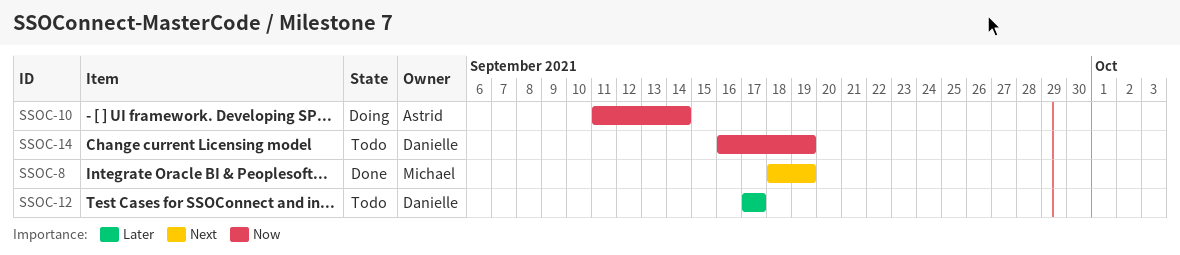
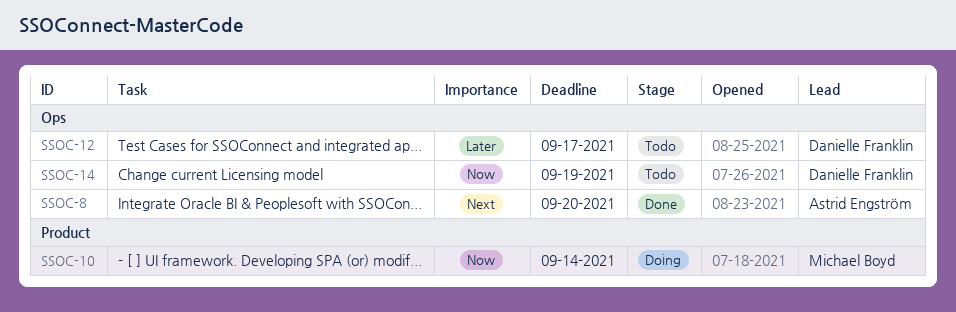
SSOC-8, owner: Michael Boyd -> Astrid Engström
SSOC-8, due: Sep 19 -> Sep 20
SSOC-10, owner: Astrid Engström -> Michael Boyd

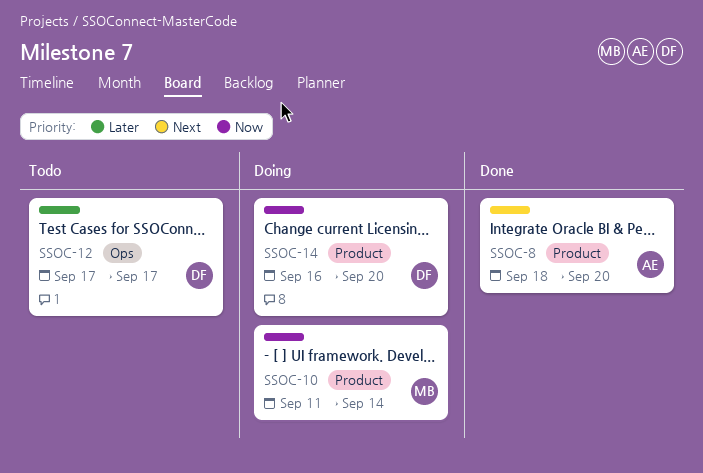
SSOC-8, label: Ops -> Product
SSOC-14, status: Todo -> Doing
SSOC-14, label: Ops -> Product
SSOC-14, due: Sep 19 -> Sep 20

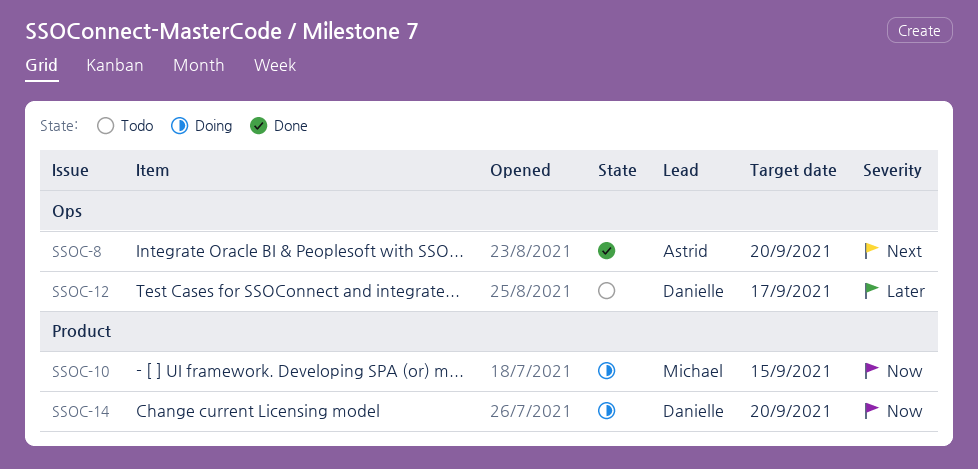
SSOC-8, label: Product -> Ops
SSOC-10, due: Sep 14 -> Sep 15

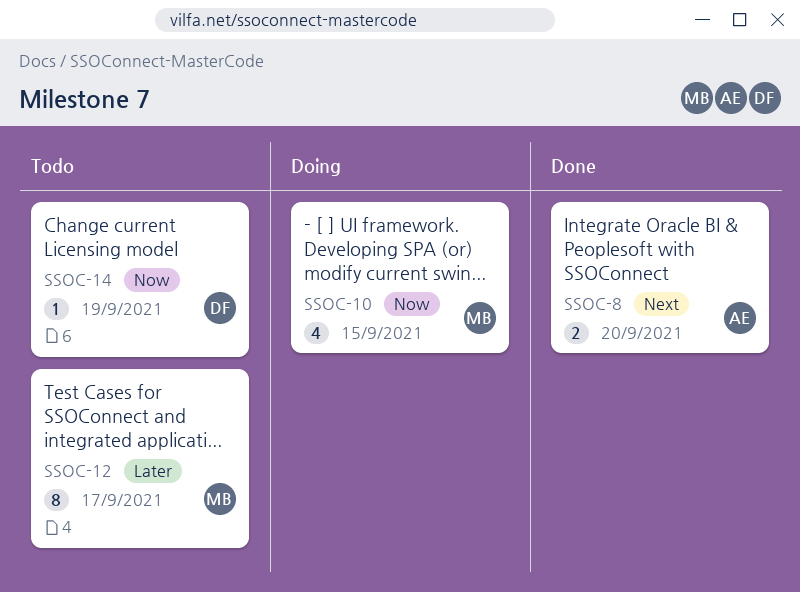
SSOC-12, owner: Danielle -> Michael
SSOC-14, status: Doing -> Todo
SSOC-14, due: Sep 20 -> Sep 19

